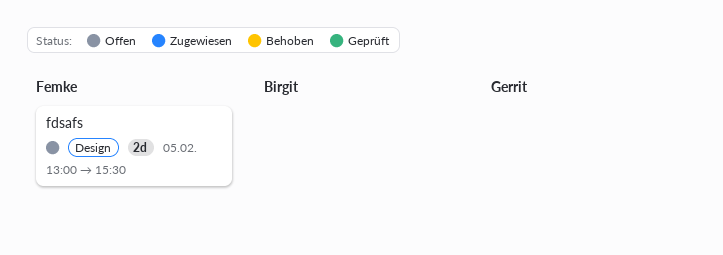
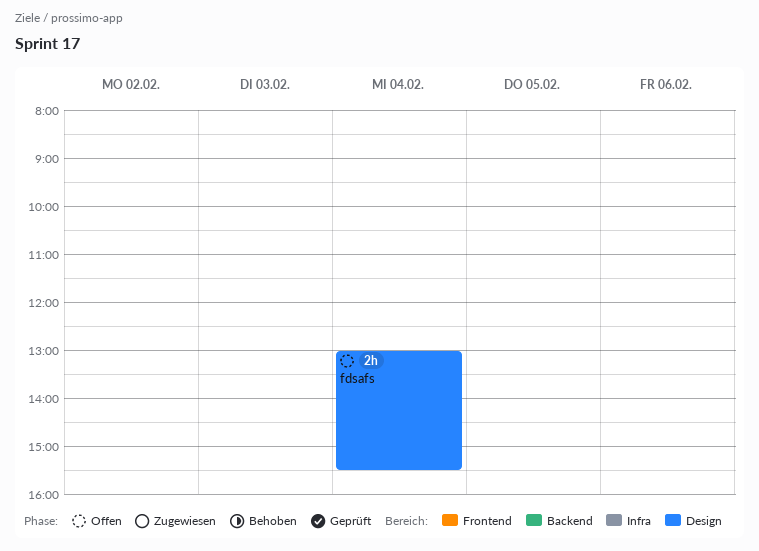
fdsafs, estimate: 2d -> 2h
fdsafs, day: Feb 5 -> Feb 4

